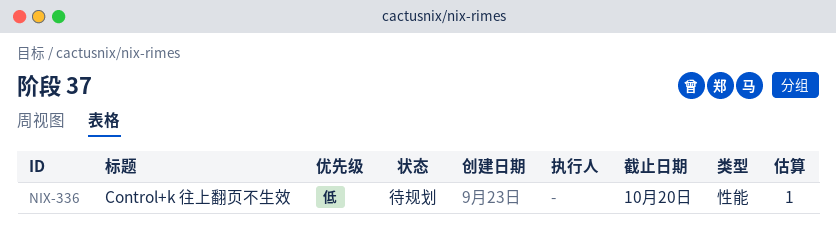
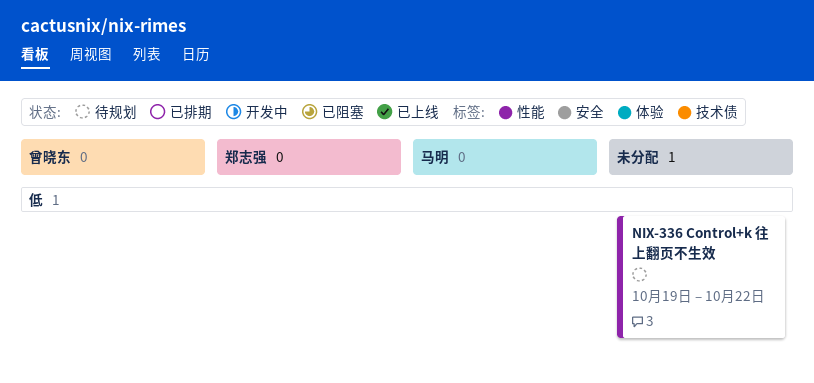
NIX-336, due: Oct 20 -> Oct 22

